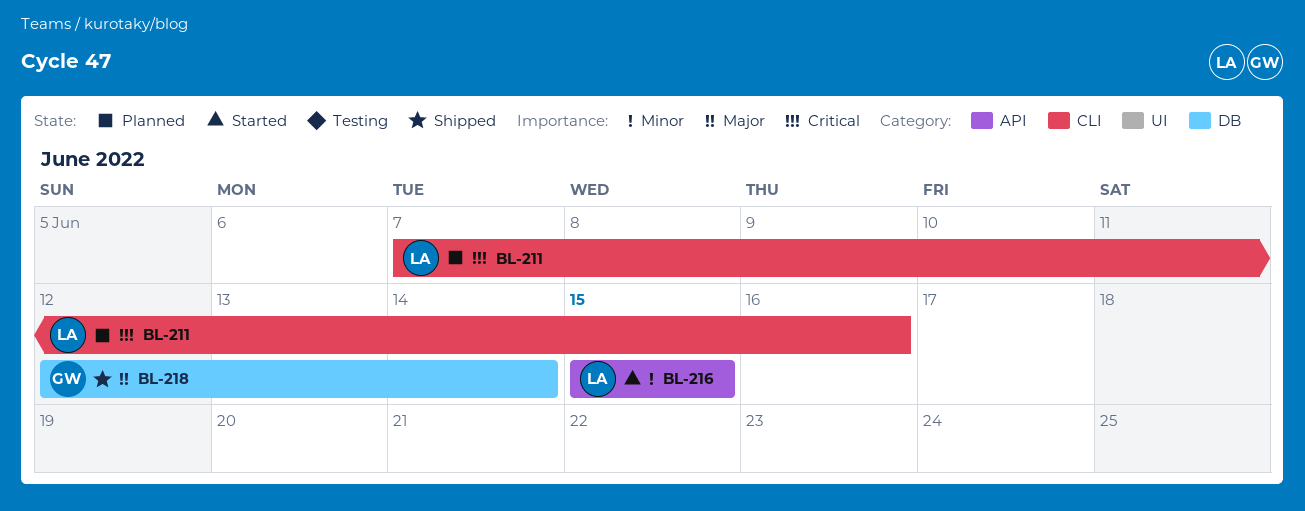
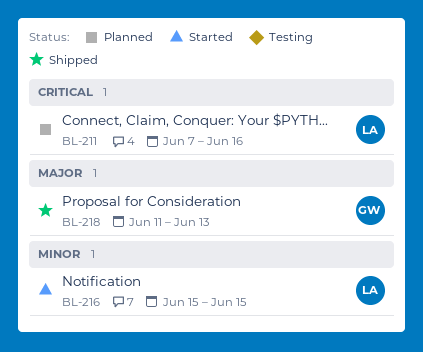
BL-218, start: Jun 12 -> Jun 11
BL-218, due: Jun 14 -> Jun 13

